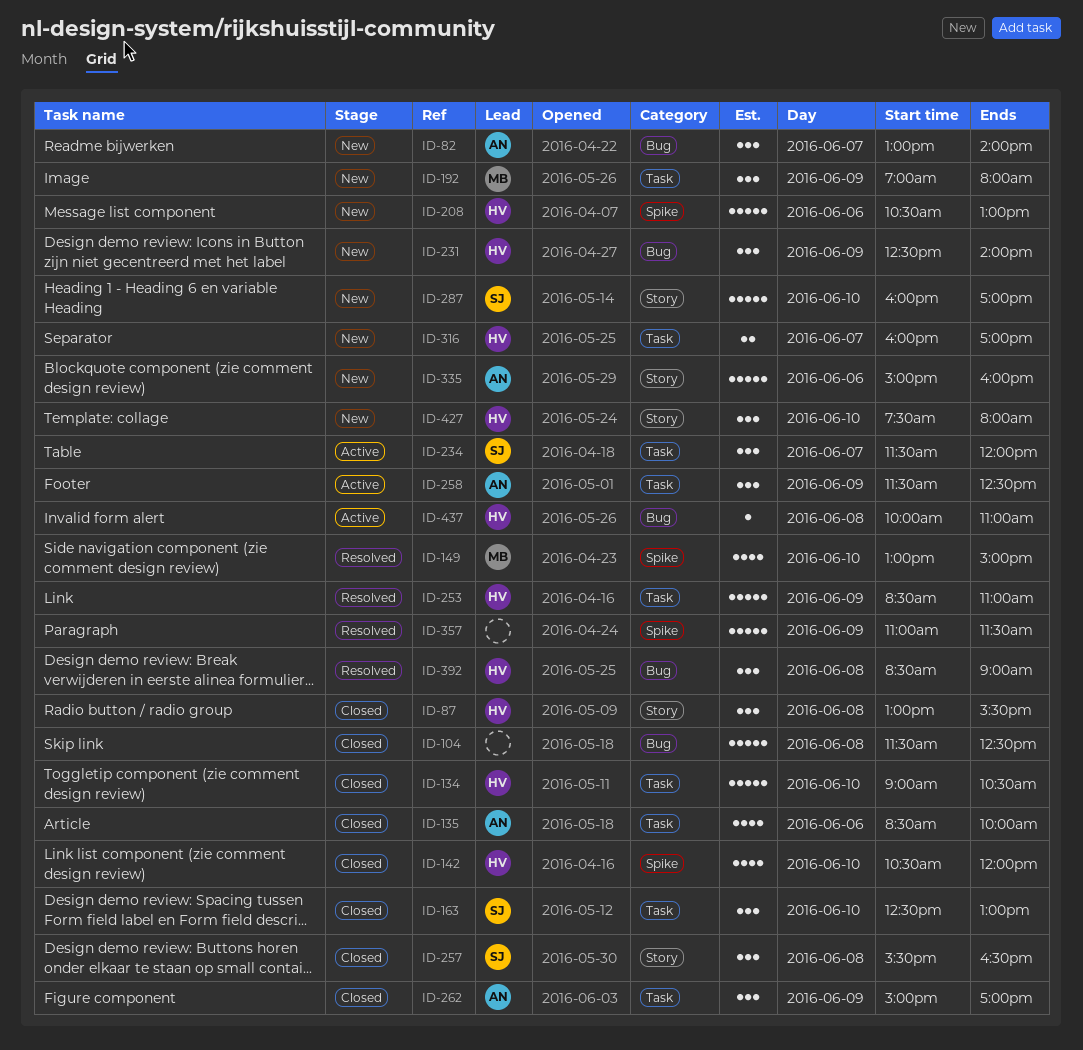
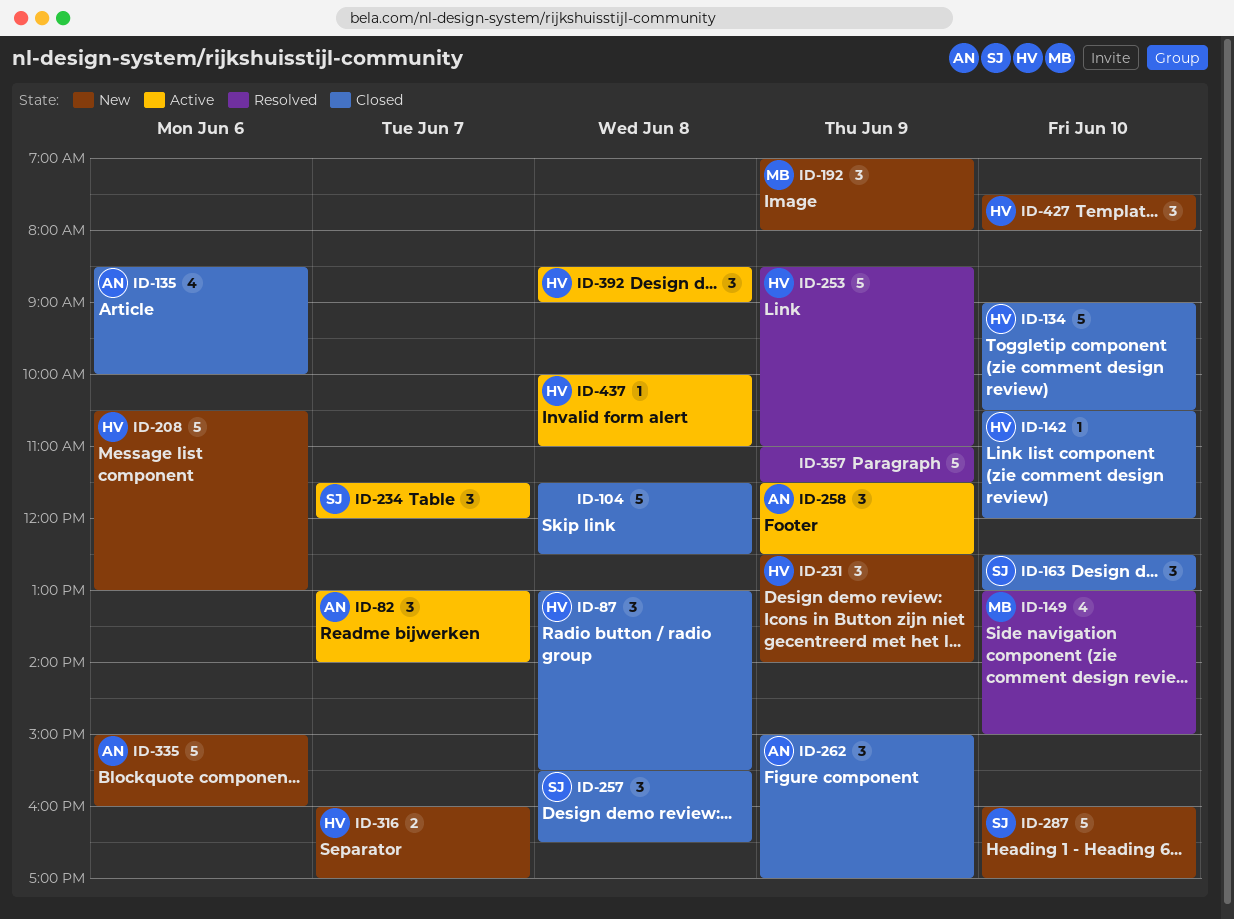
ID-82, status: New -> Active
ID-142, estimate: 4 -> 1
ID-392, status: Resolved -> Active

